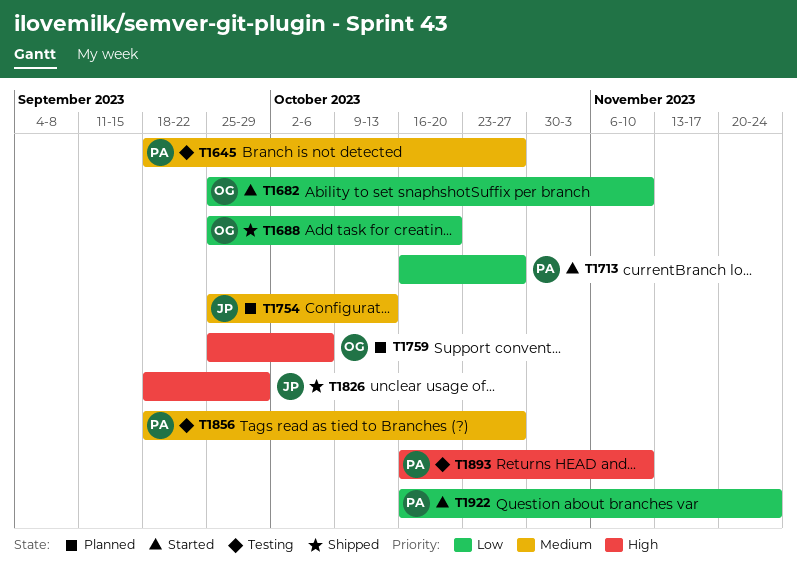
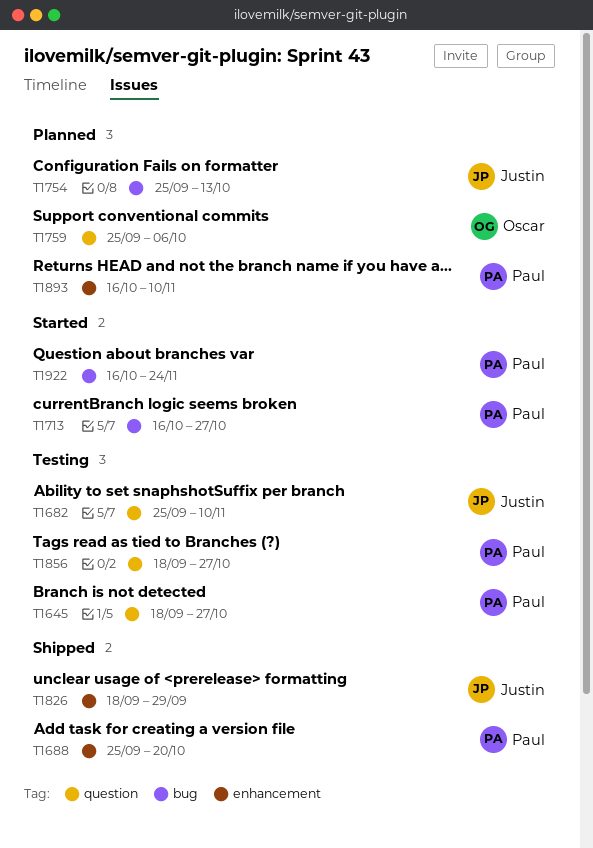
T1682, status: Started -> Testing
T1682, owner: Oscar -> Justin
T1688, owner: Oscar -> Paul
T1893, status: Testing -> Planned

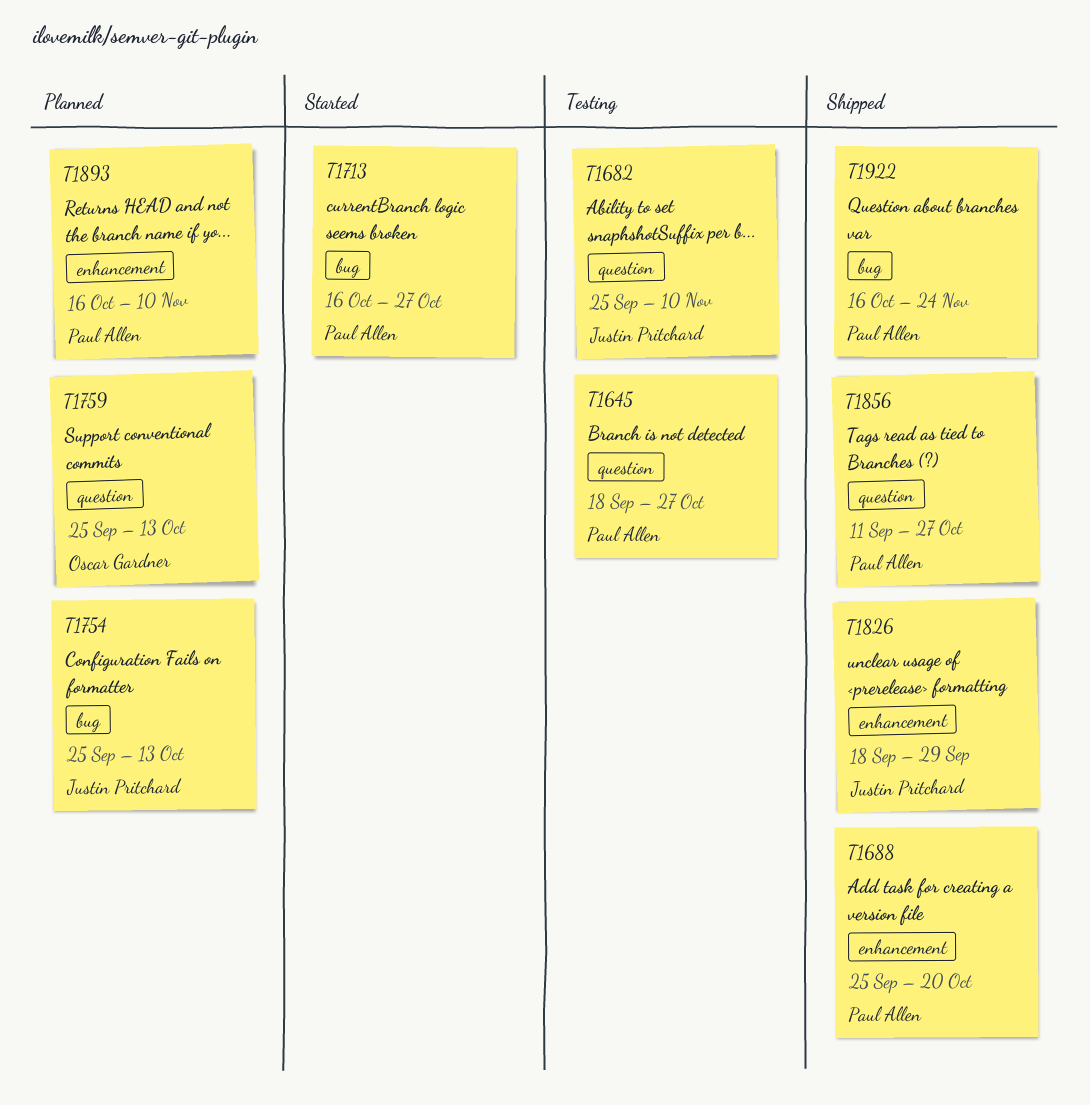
T1759, due: Oct 6 -> Oct 13
T1856, status: Testing -> Shipped
T1856, start: Sep 18 -> Sep 11
T1922, status: Started -> Shipped

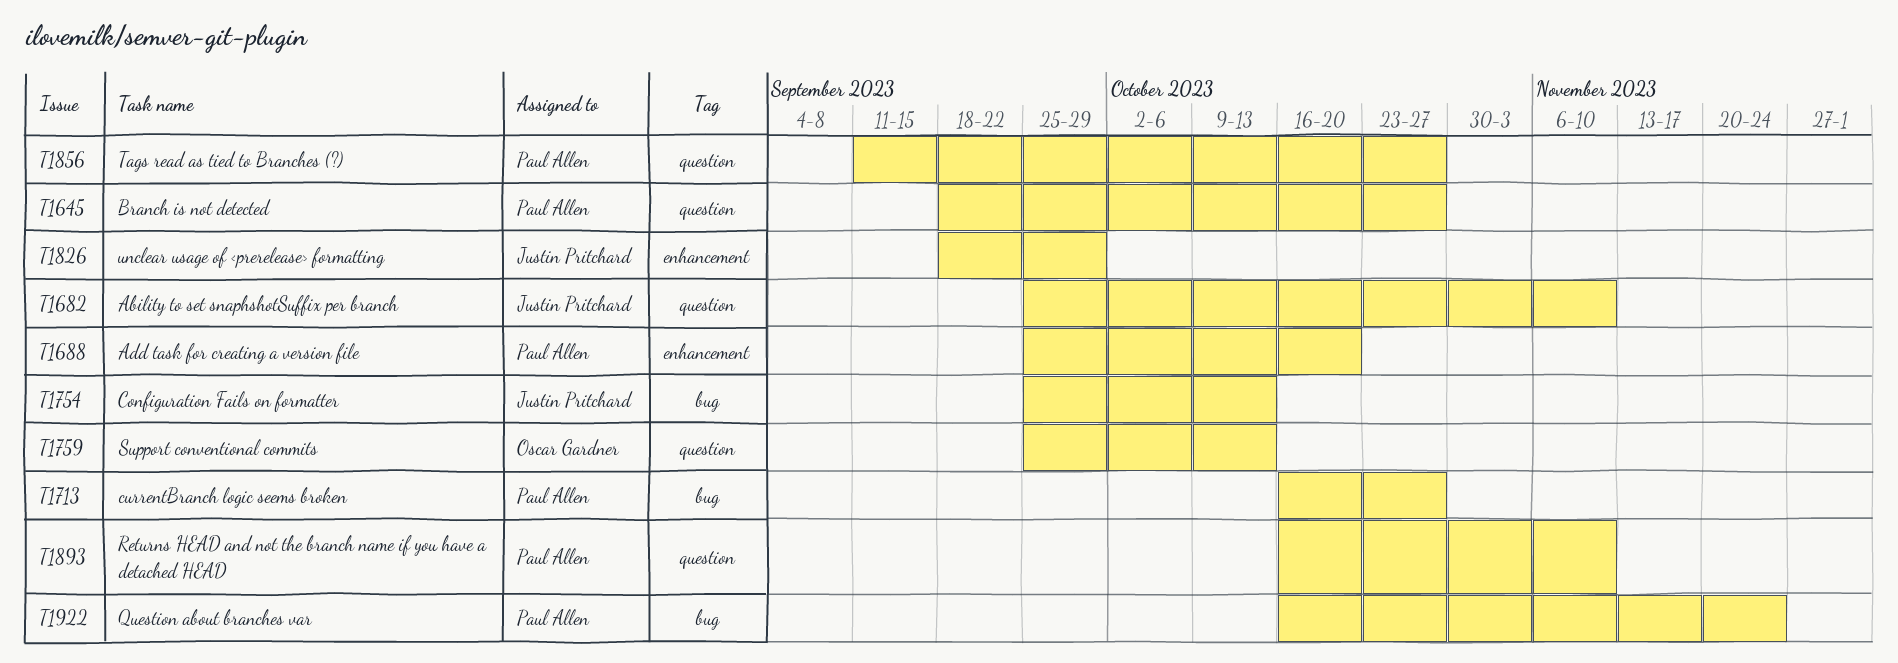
T1893, label: enhancement -> question

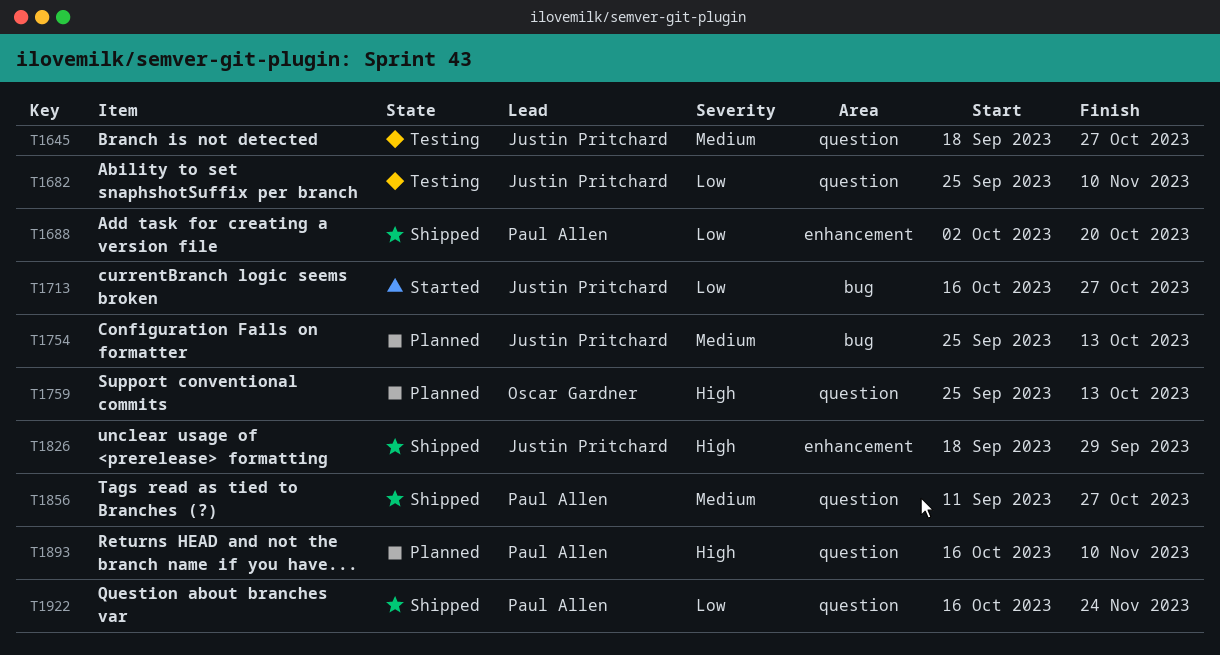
T1645, owner: Paul Allen -> Justin Pritchard
T1688, start: Sep 25 -> Oct 2
T1713, owner: Paul Allen -> Justin Pritchard
T1922, label: bug -> question

